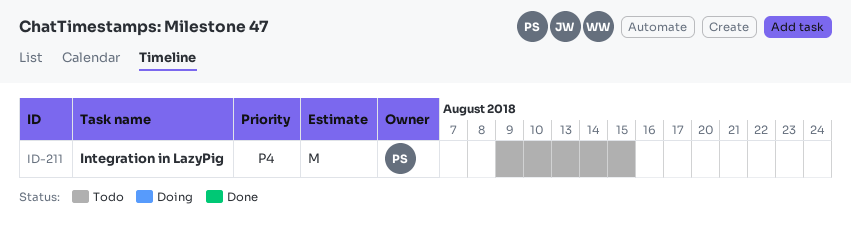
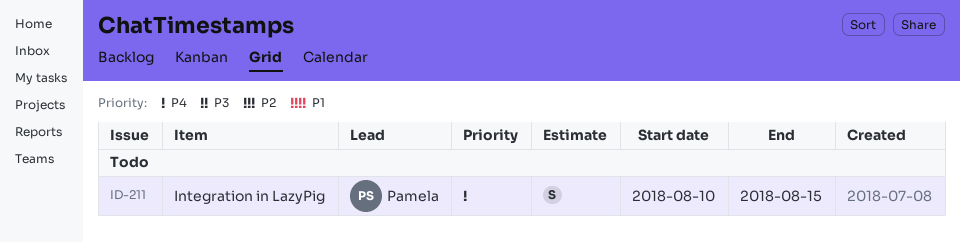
ID-211, estimate: M -> S
ID-211, start: Aug 9 -> Aug 10

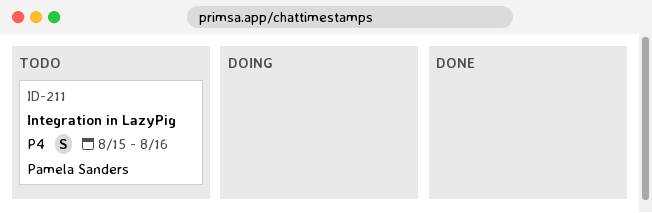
ID-211, start: Aug 10 -> Aug 15
ID-211, due: Aug 15 -> Aug 16

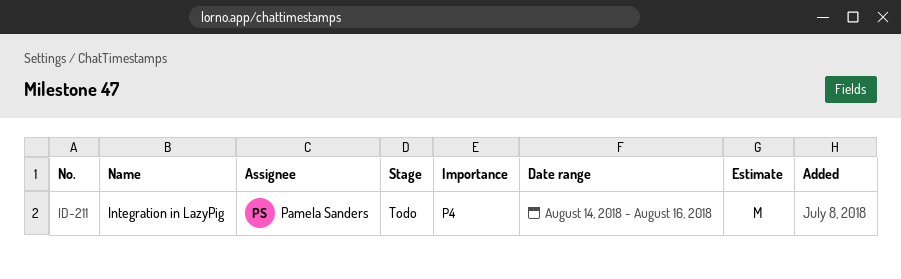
ID-211, estimate: S -> M
ID-211, start: Aug 15 -> Aug 14

